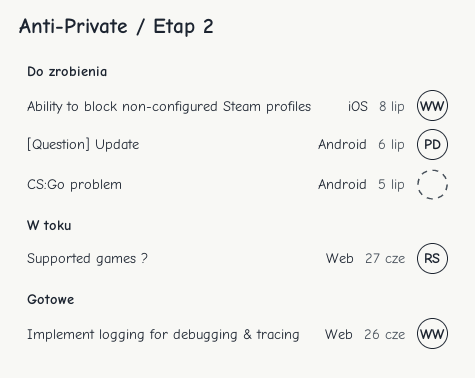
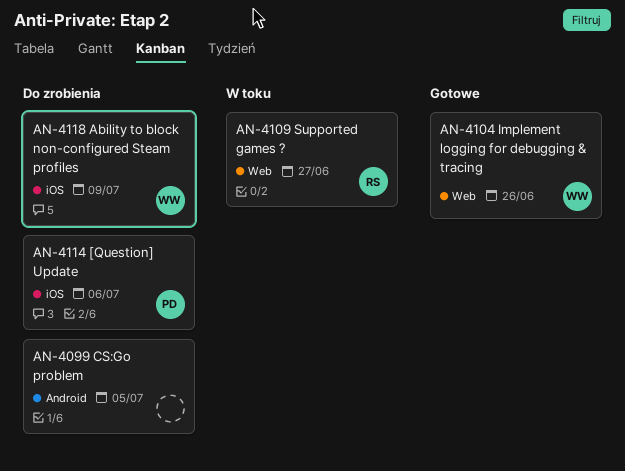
[Question] Update, label: Android -> iOS
Ability to block non-configured Steam profiles, due: Jul 8 -> Jul 9

